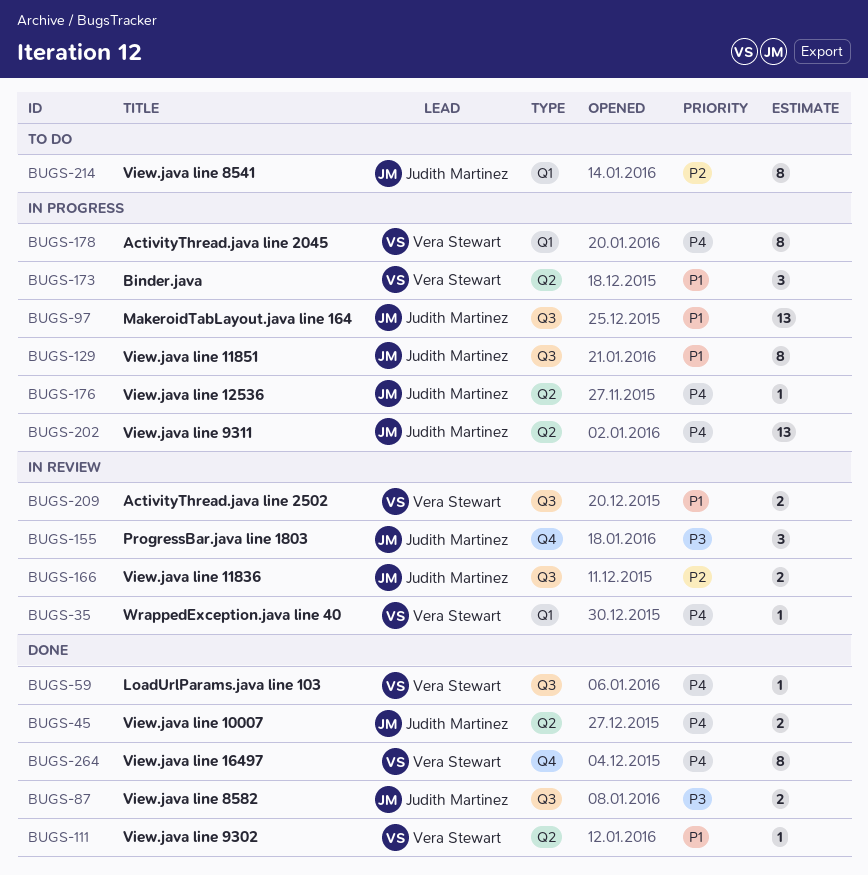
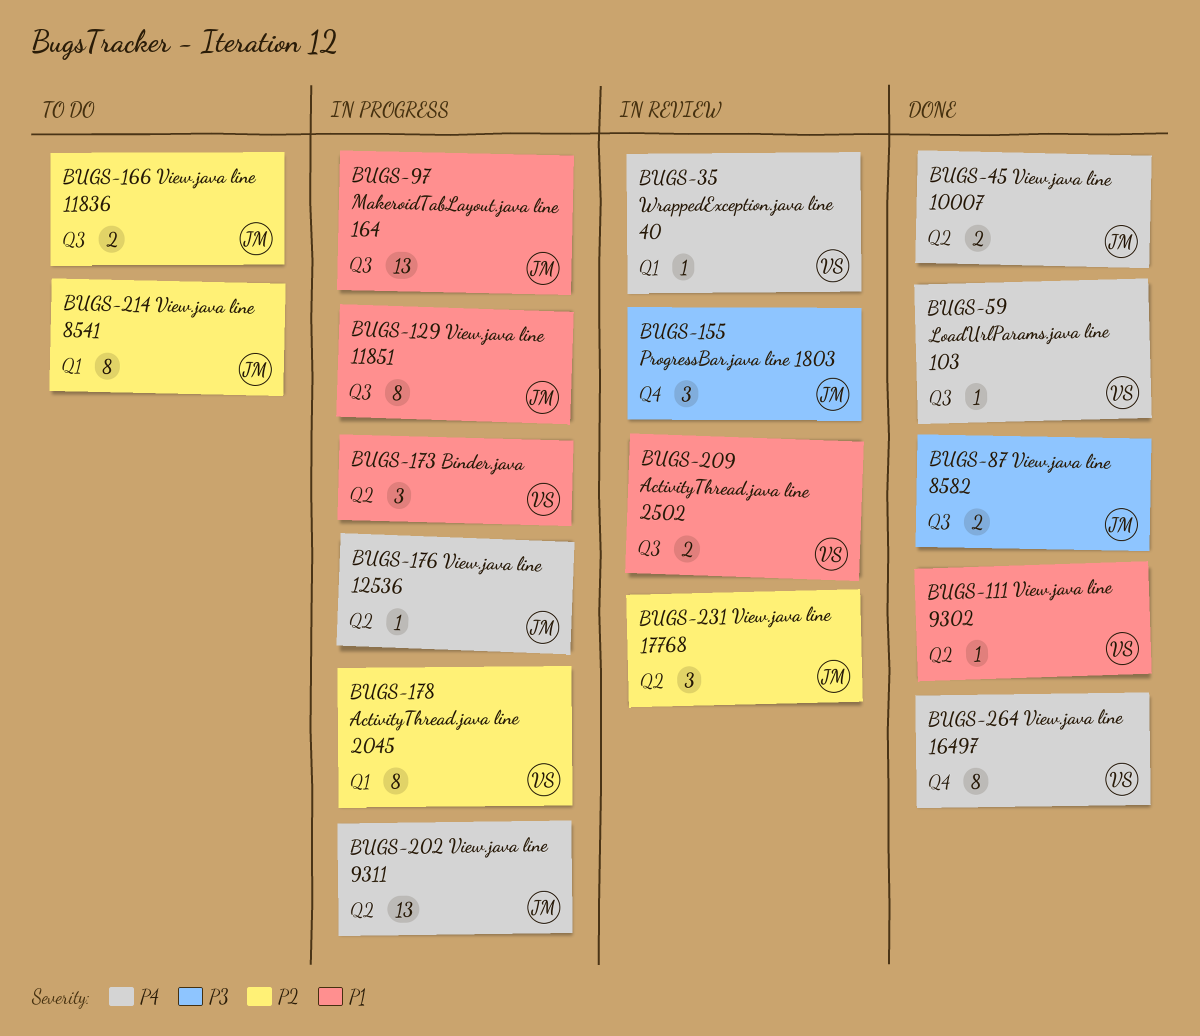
BUGS-166, status: In review -> To do
BUGS-178, priority: P4 -> P2
BUGS-231: none -> present

